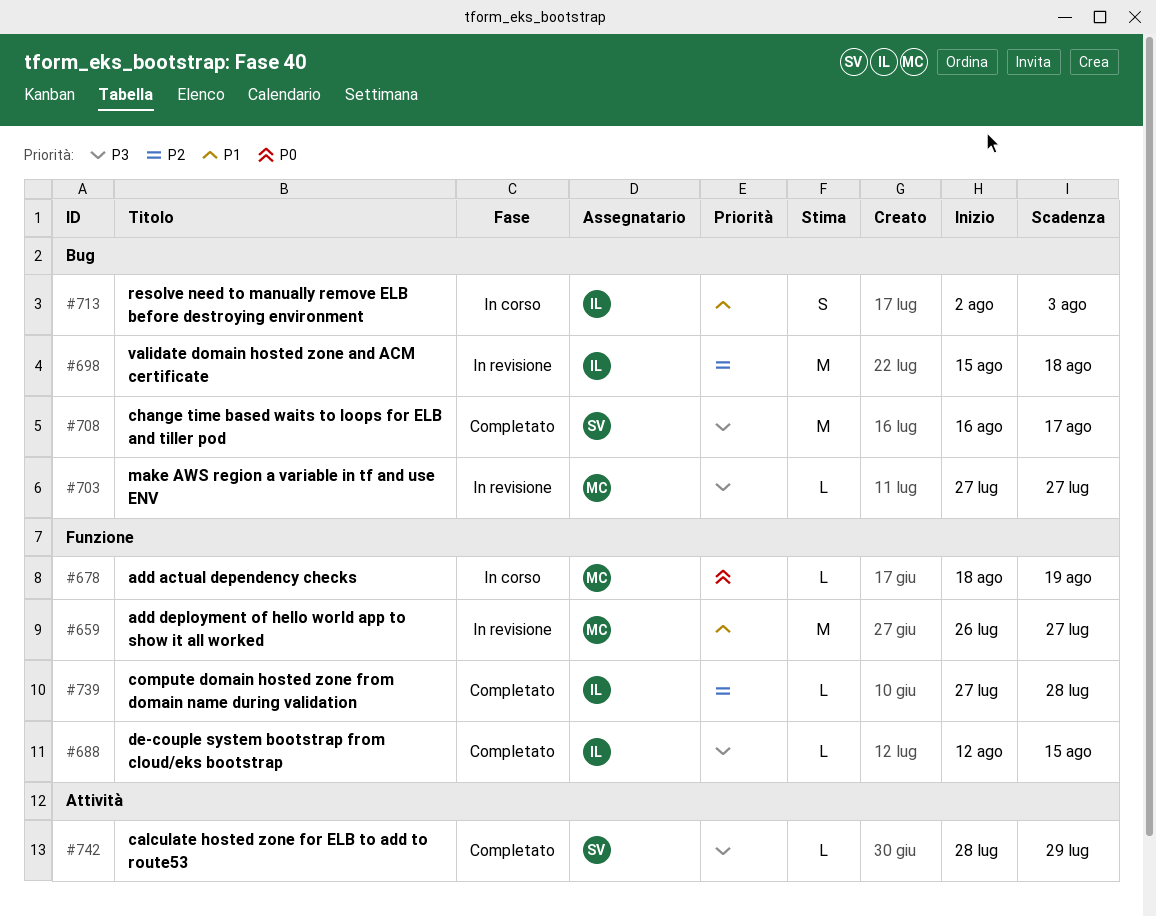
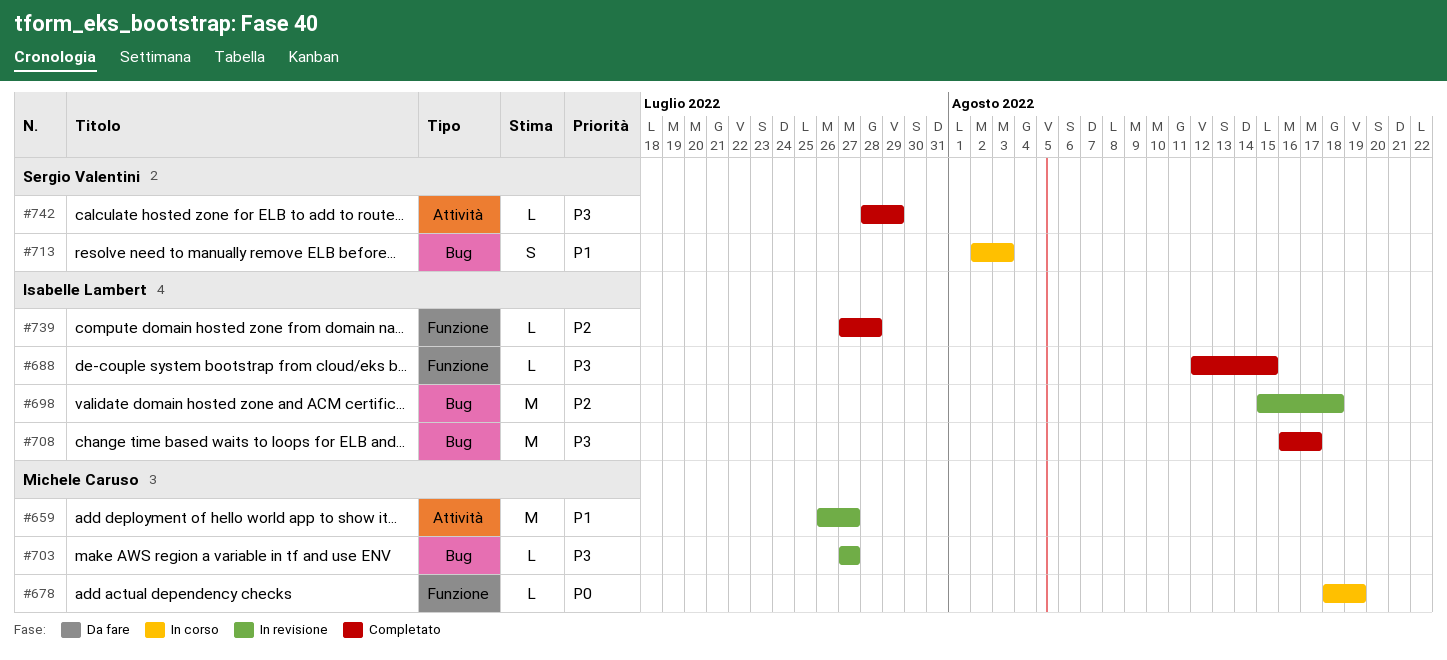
#659, label: Funzione -> Attività
#708, owner: Sergio Valentini -> Isabelle Lambert
#713, owner: Isabelle Lambert -> Sergio Valentini

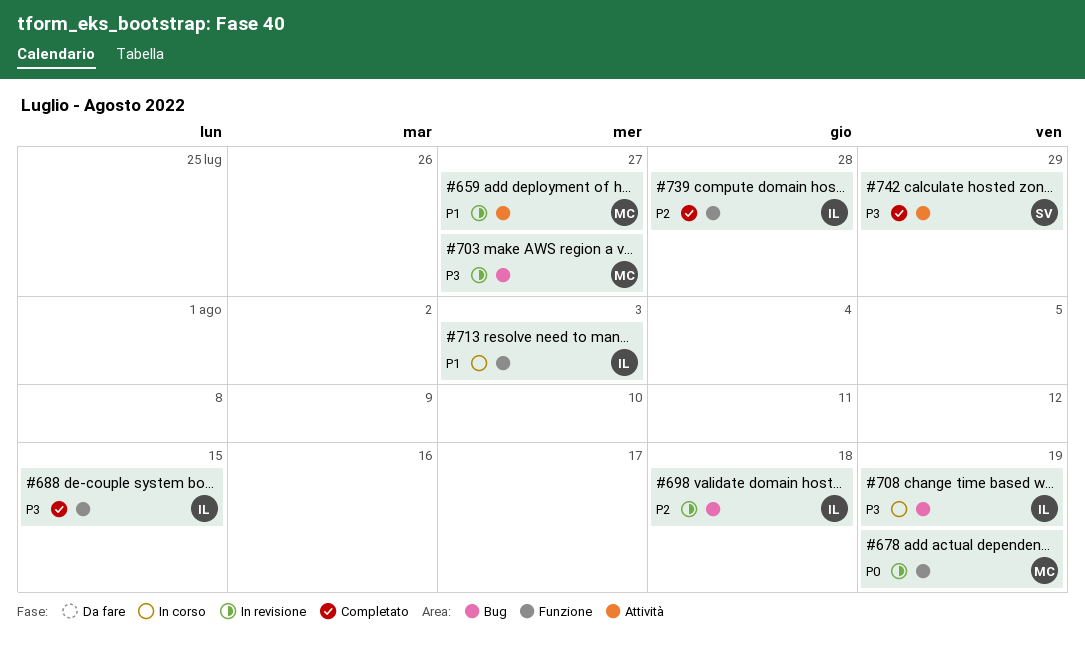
#678, status: In corso -> In revisione
#708, status: Completato -> In corso
#708, due: Aug 17 -> Aug 19
#713, owner: Sergio Valentini -> Isabelle Lambert
#713, label: Bug -> Funzione

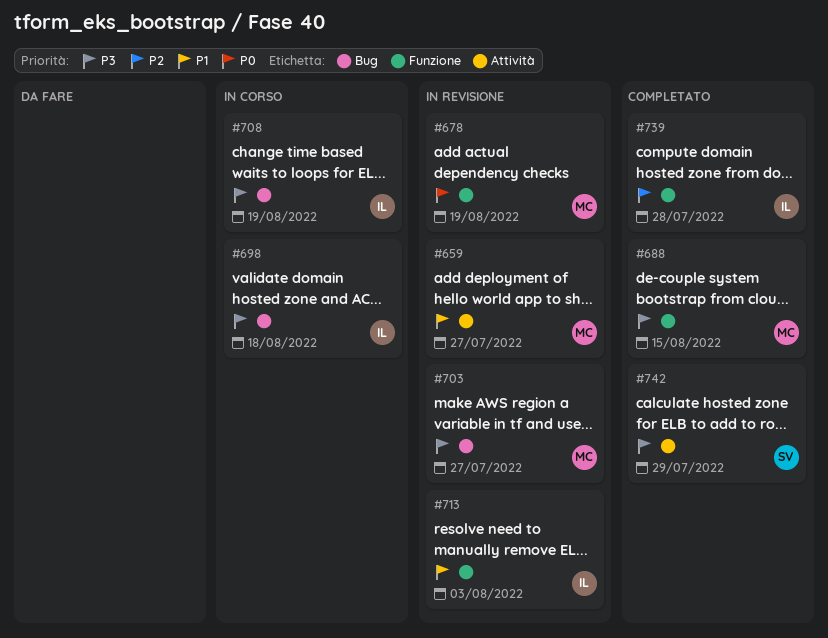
#688, owner: IL -> MC
#698, status: In revisione -> In corso
#698, priority: P2 -> P3
#713, status: In corso -> In revisione

